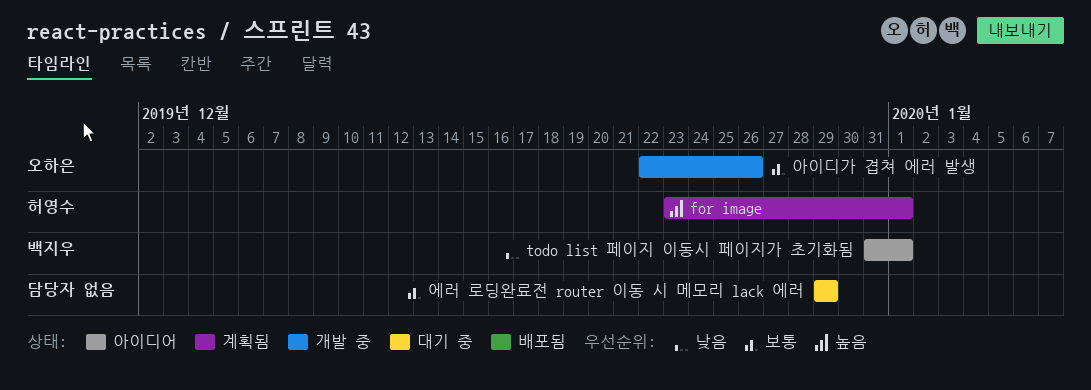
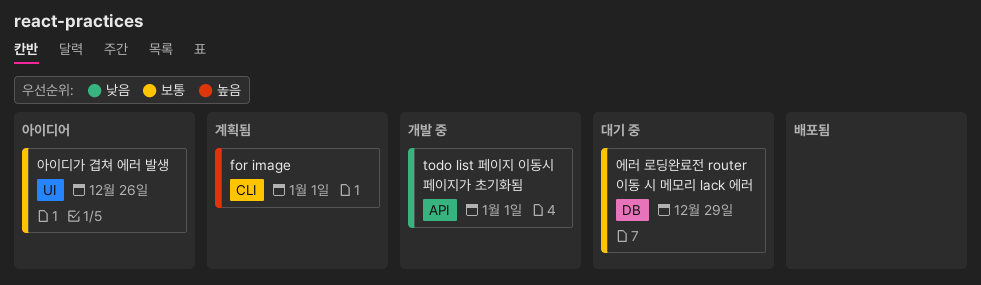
todo list 페이지 이동시 페이지가 초기화됨, status: 아이디어 -> 개발 중
아이디가 겹쳐 에러 발생, status: 개발 중 -> 아이디어

